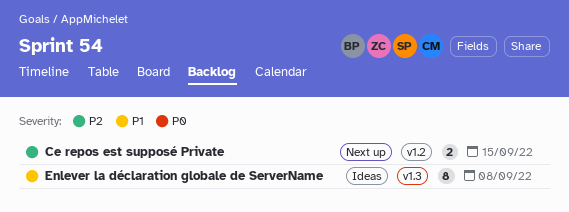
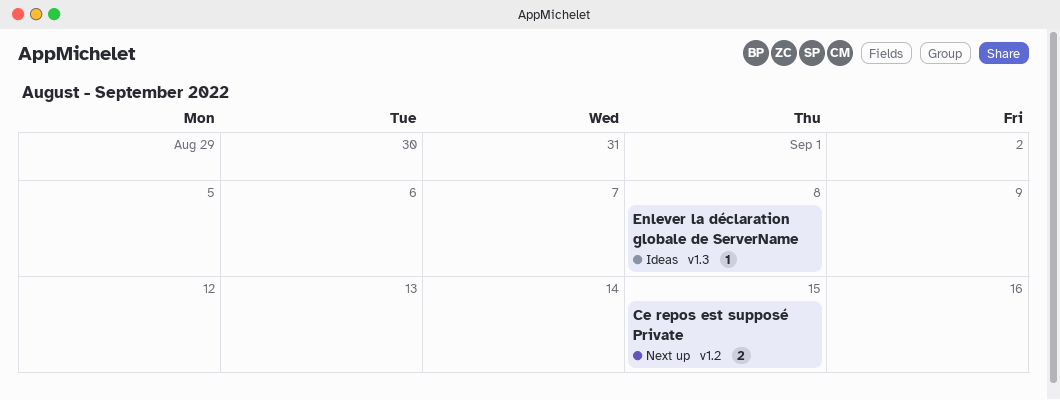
Enlever la déclaration globale de ServerName, estimate: 8 -> 1

